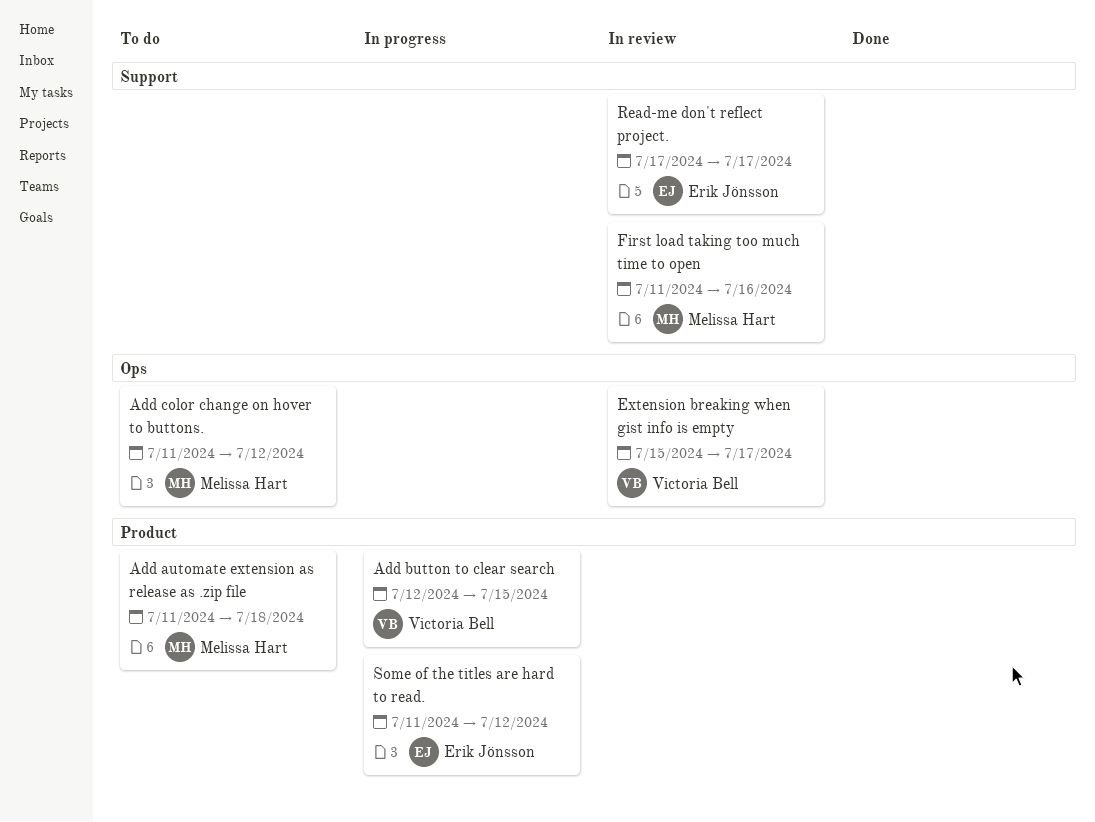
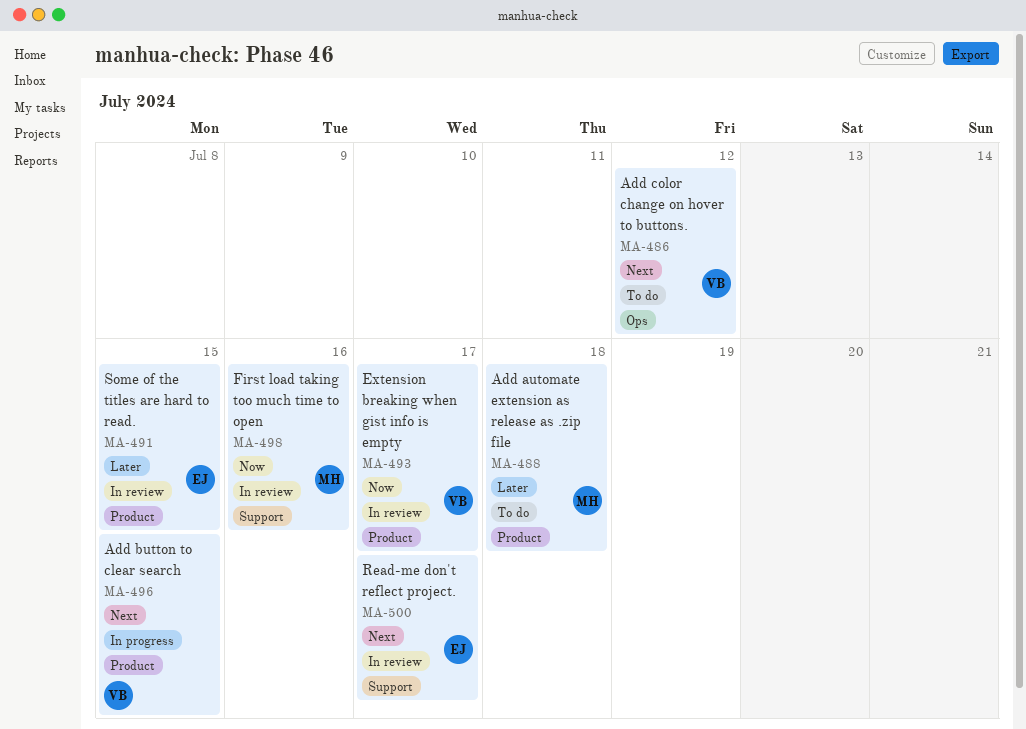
Add color change on hover to buttons., owner: Melissa Hart -> Victoria Bell
Extension breaking when gist info is empty, label: Ops -> Product
Some of the titles are hard to read., status: In progress -> In review
Some of the titles are hard to read., due: Jul 12 -> Jul 15

